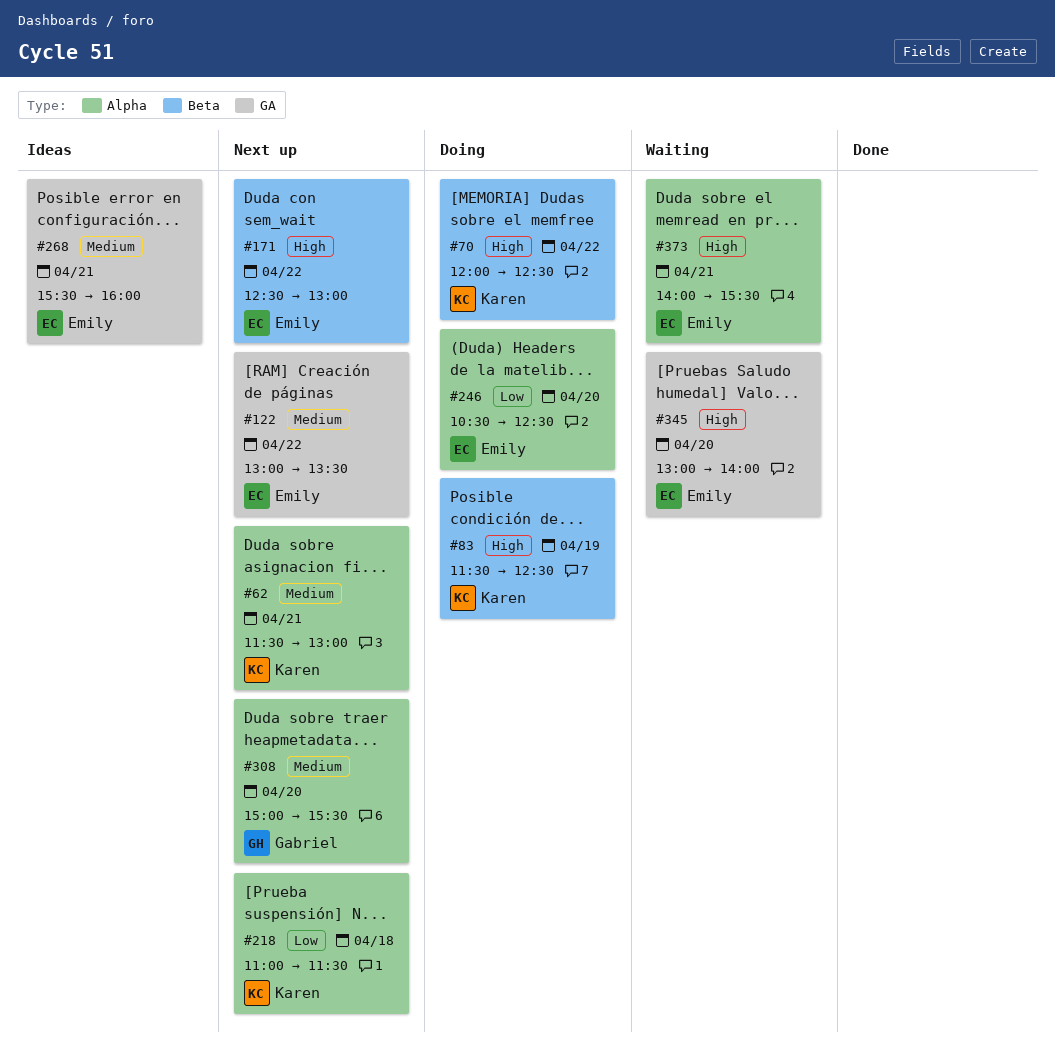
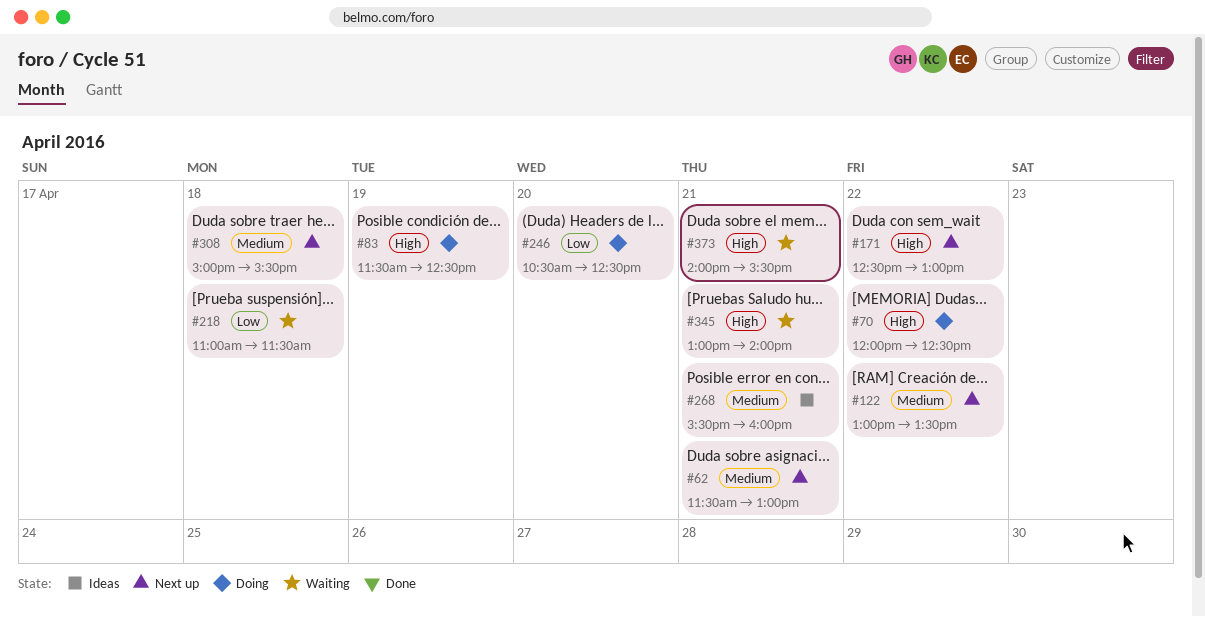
#218, status: Next up -> Waiting
#308, day: Apr 20 -> Apr 18
#345, day: Apr 20 -> Apr 21

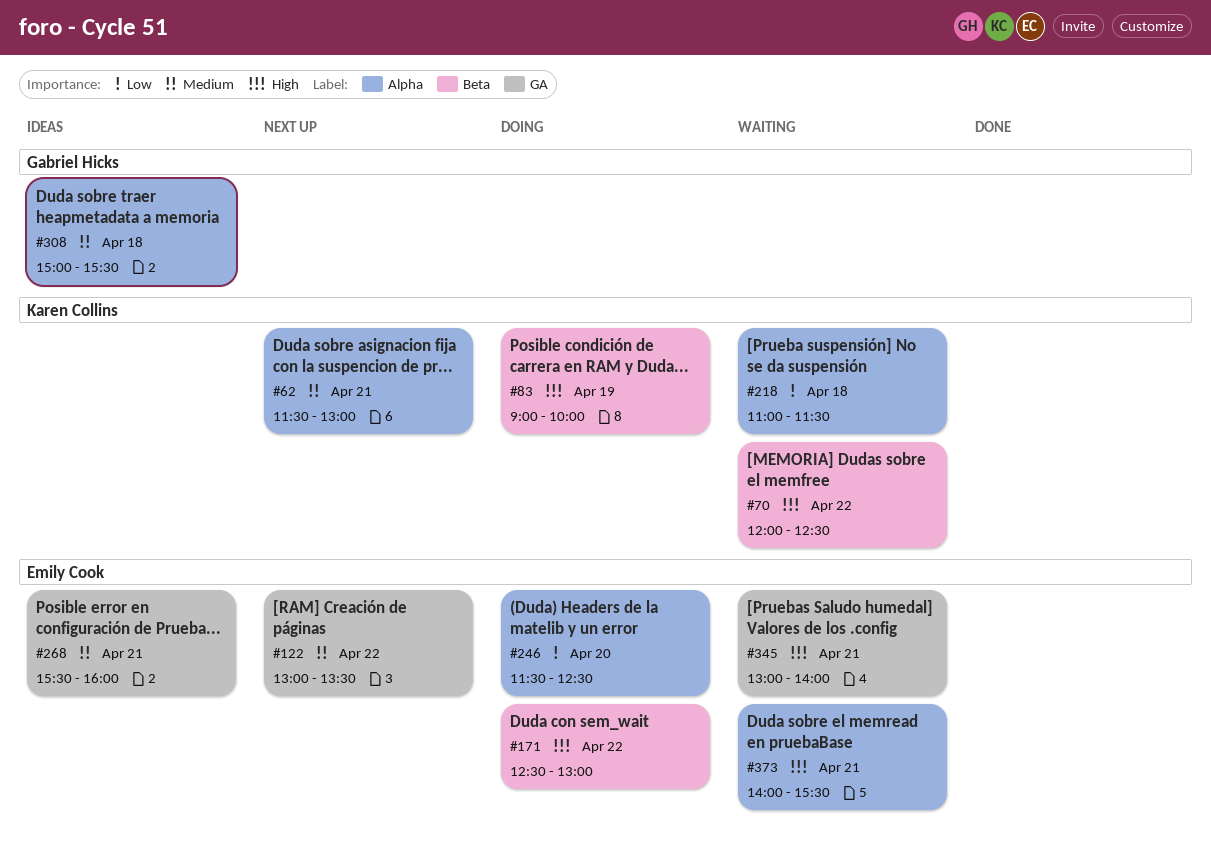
#70, status: Doing -> Waiting
#83, begins: 11:30 -> 09:00
#83, ends: 12:30 -> 10:00
#171, status: Next up -> Doing
#246, begins: 10:30 -> 11:30
#308, status: Next up -> Ideas

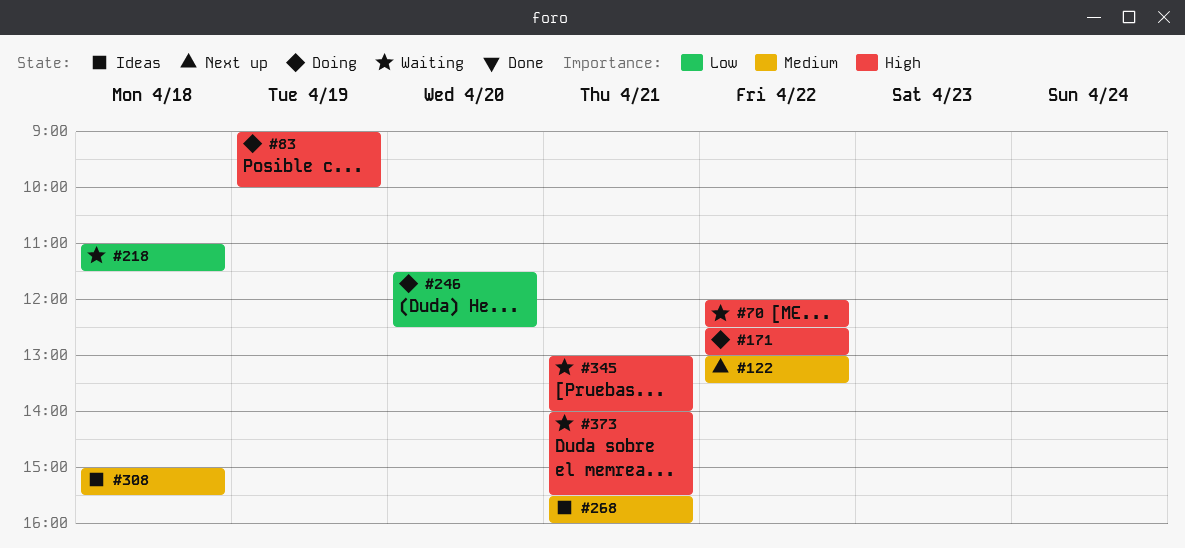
#62: present -> none

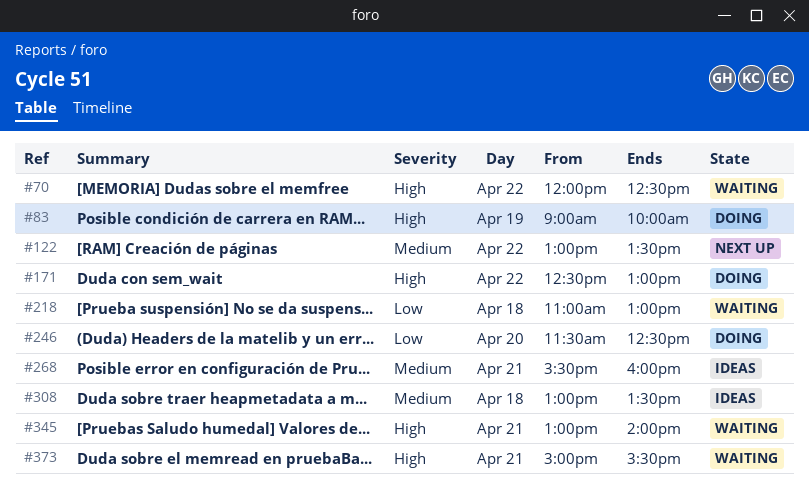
#218, ends: 11:30 -> 13:00
#308, begins: 15:00 -> 13:00
#308, ends: 15:30 -> 13:30
#373, begins: 14:00 -> 15:00

